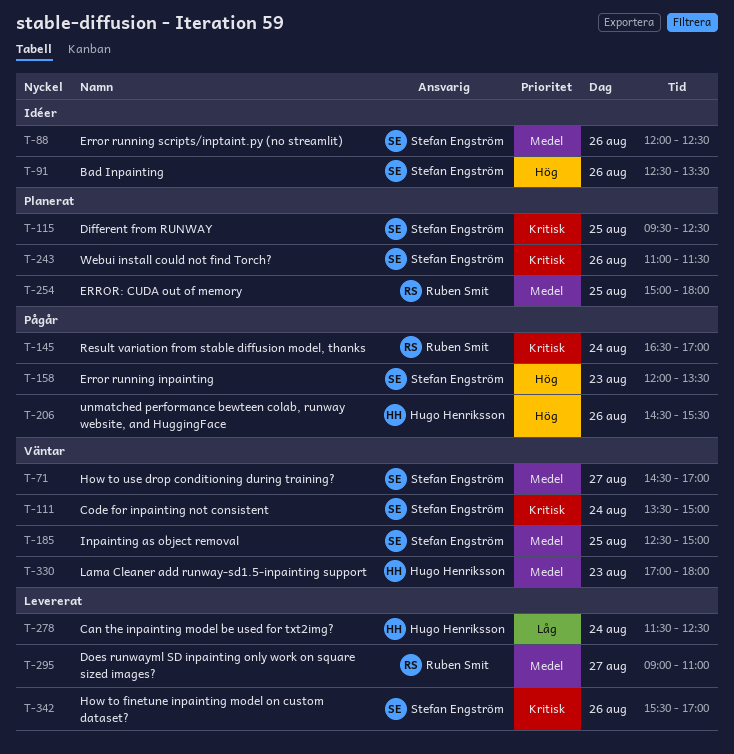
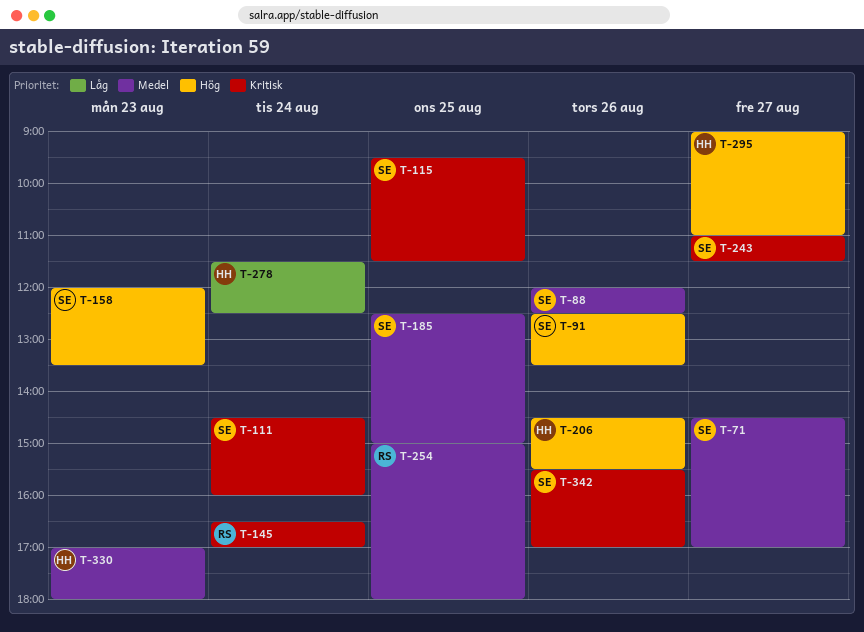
T-111, begins: 13:30 -> 14:30
T-111, ends: 15:00 -> 16:00
T-115, ends: 12:30 -> 11:30
T-243, day: Aug 26 -> Aug 27
T-295, owner: Ruben Smit -> Hugo Henriksson
T-295, priority: Medel -> Hög

